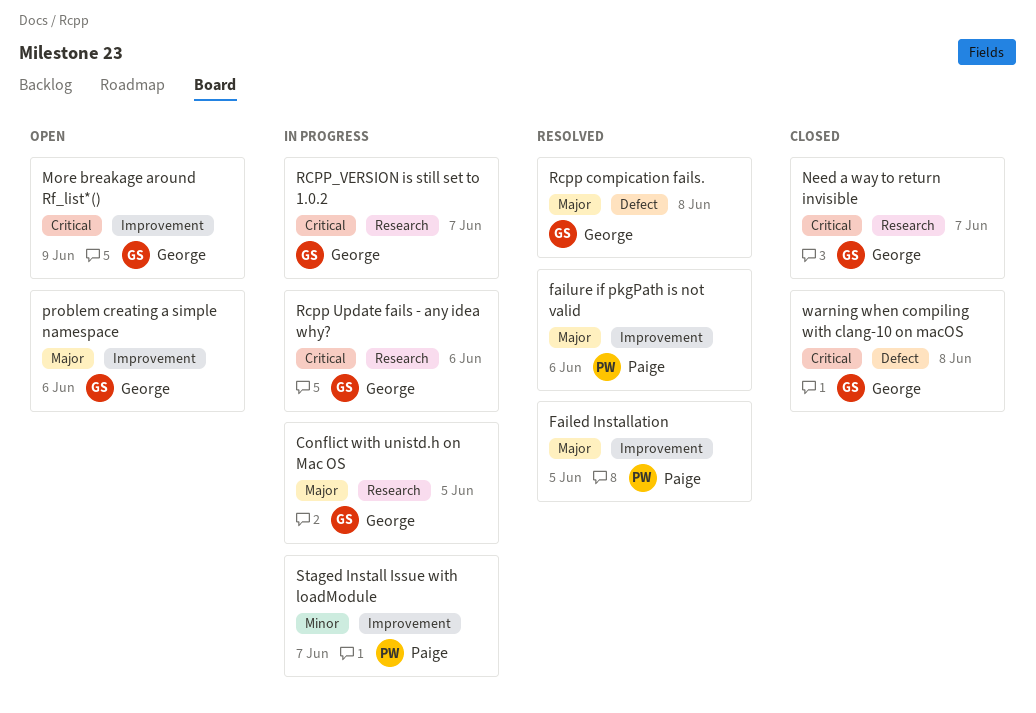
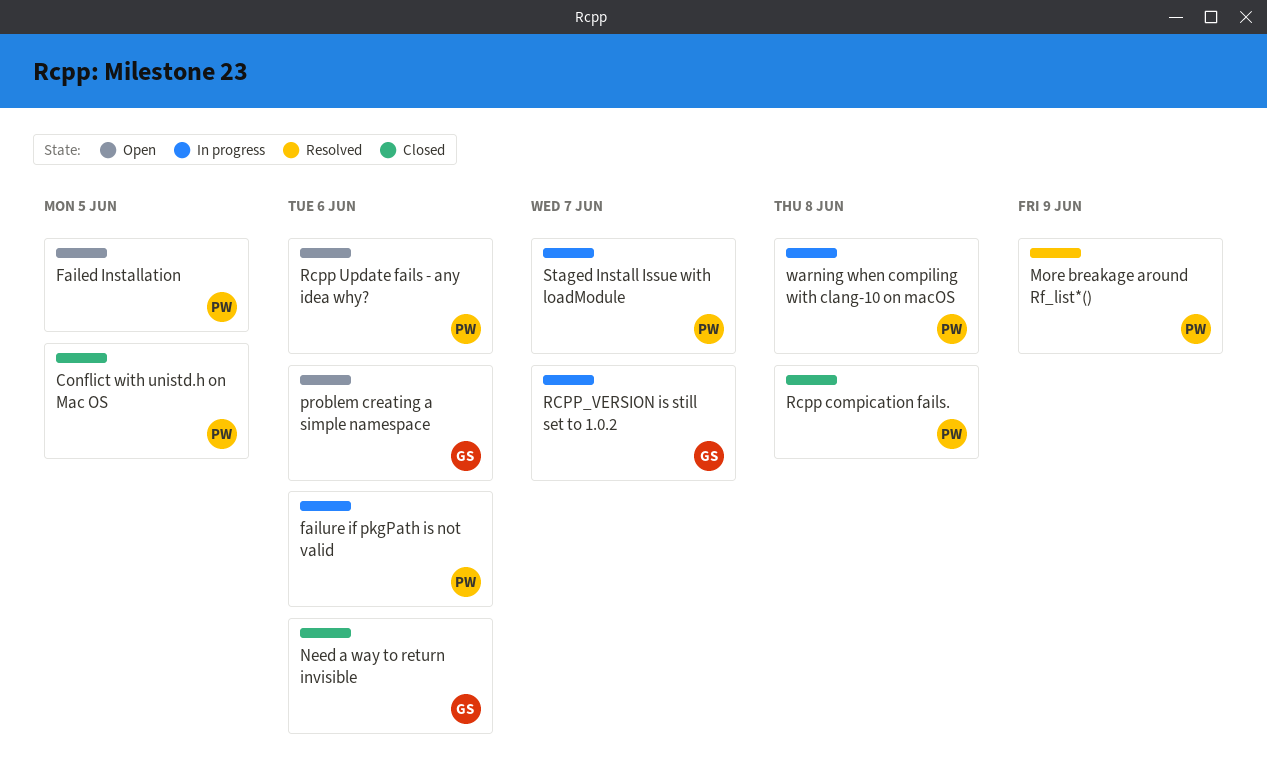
Conflict with unistd.h on Mac OS, status: In progress -> Closed
Conflict with unistd.h on Mac OS, owner: George -> Paige
Failed Installation, status: Resolved -> Open
failure if pkgPath is not valid, status: Resolved -> In progress
More breakage around Rf_list*(), status: Open -> Resolved
More breakage around Rf_list*(), owner: George -> Paige
Need a way to return invisible, due: Jun 7 -> Jun 6
Rcpp compication fails., status: Resolved -> Closed
Rcpp compication fails., owner: George -> Paige
Rcpp Update fails - any idea why?, status: In progress -> Open
Rcpp Update fails - any idea why?, owner: George -> Paige
warning when compiling with clang-10 on macOS, status: Closed -> In progress
warning when compiling with clang-10 on macOS, owner: George -> Paige

